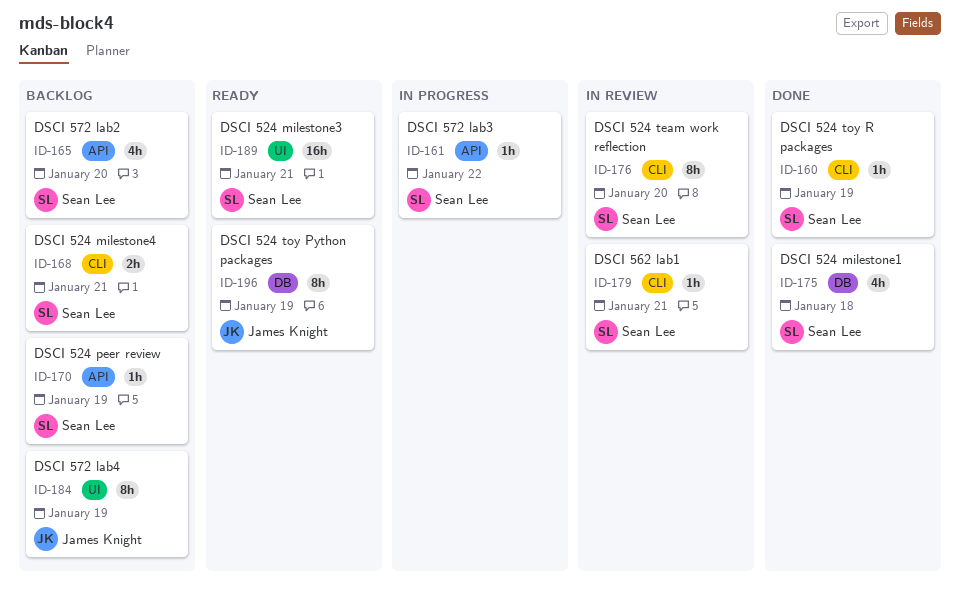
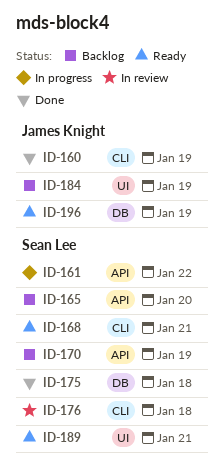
ID-160, owner: Sean Lee -> James Knight
ID-168, status: Backlog -> Ready
ID-176, due: Jan 20 -> Jan 18
ID-179: present -> none

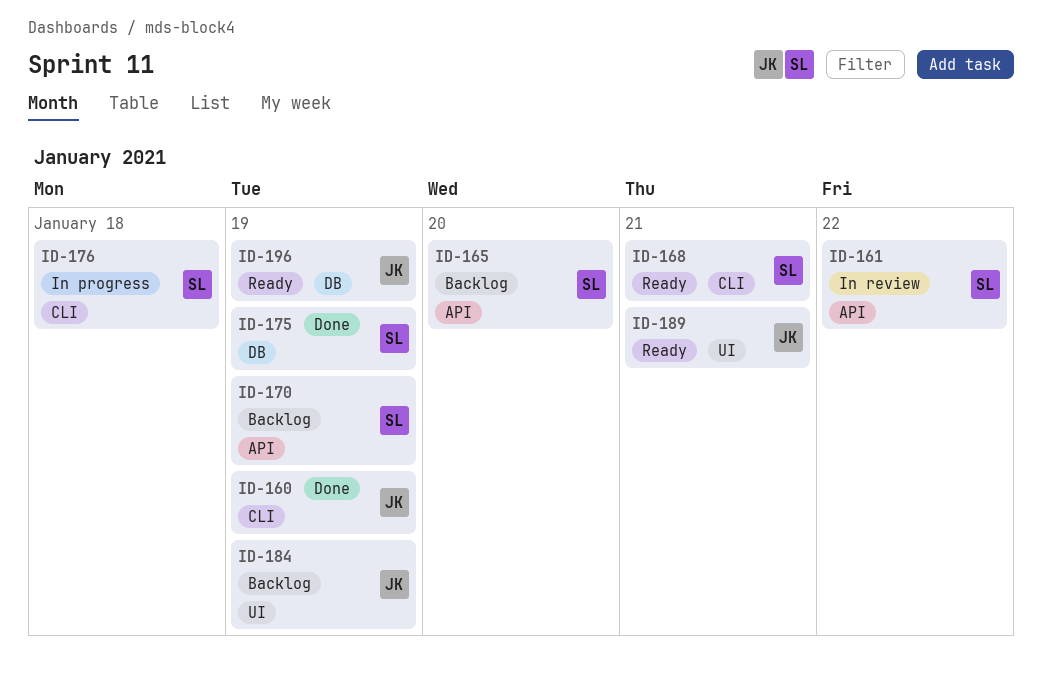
ID-161, status: In progress -> In review
ID-175, due: Jan 18 -> Jan 19
ID-176, status: In review -> In progress
ID-189, owner: Sean Lee -> James Knight

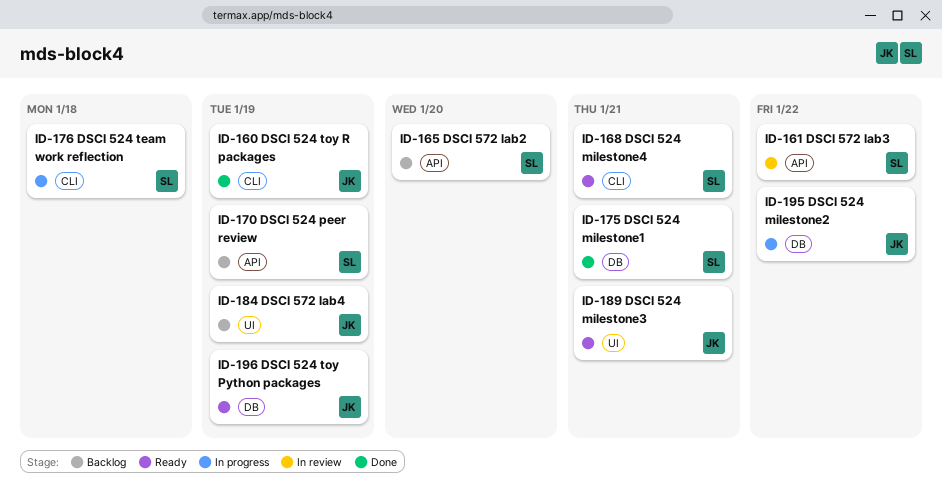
ID-175, due: Jan 19 -> Jan 21
ID-195: none -> present

